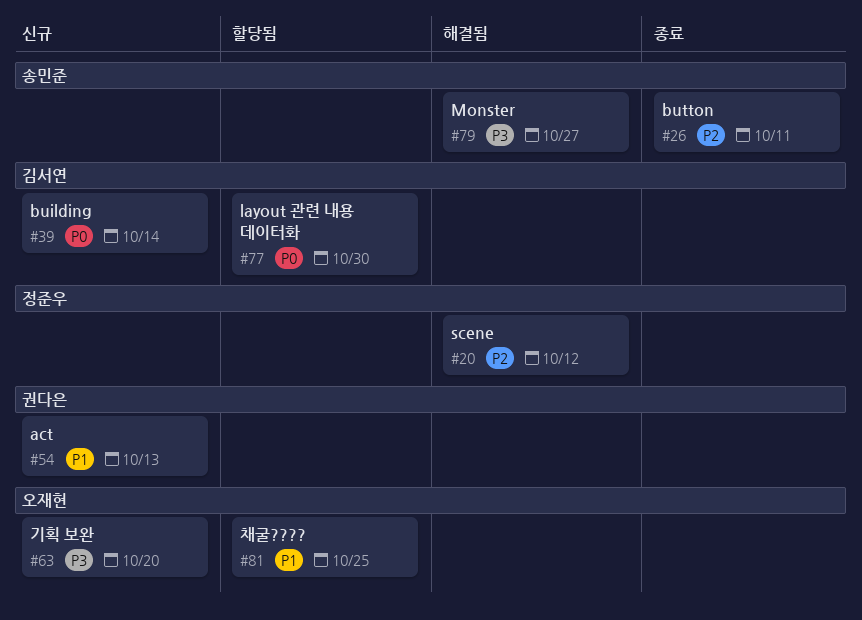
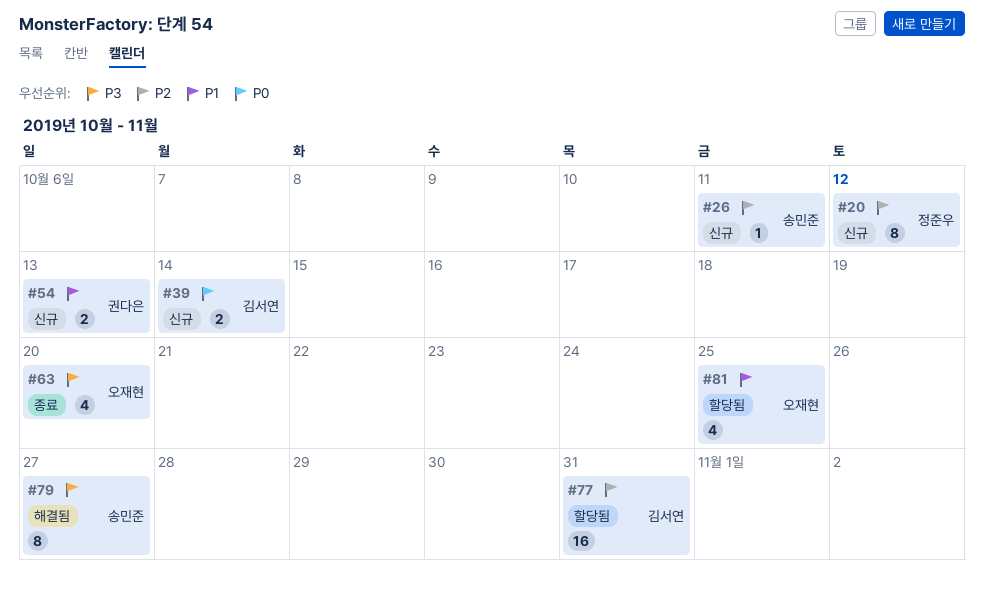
#20, status: 해결됨 -> 신규
#26, status: 종료 -> 신규
#63, status: 신규 -> 종료
#77, priority: P0 -> P2
#77, due: Oct 30 -> Oct 31

